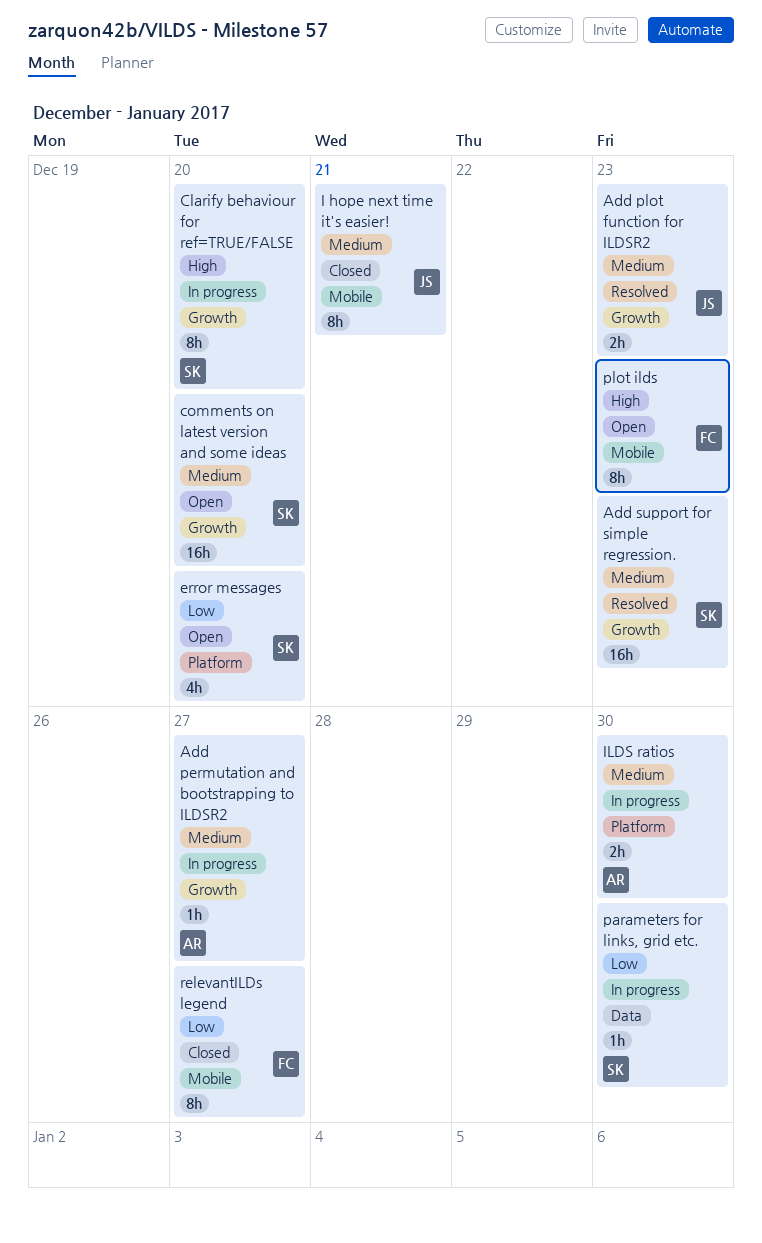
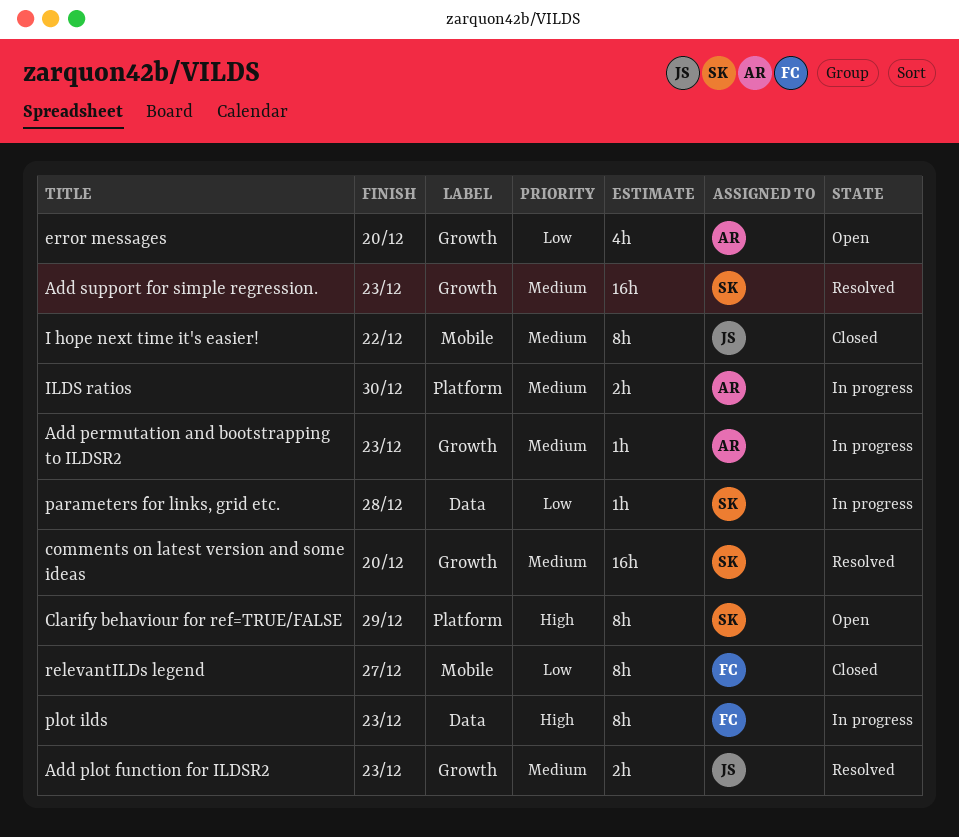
Add permutation and bootstrapping to ILDSR2, due: Dec 27 -> Dec 23
Clarify behaviour for ref=TRUE/FALSE, status: In progress -> Open
Clarify behaviour for ref=TRUE/FALSE, label: Growth -> Platform
Clarify behaviour for ref=TRUE/FALSE, due: Dec 20 -> Dec 29
comments on latest version and some ideas, status: Open -> Resolved
error messages, owner: SK -> AR
error messages, label: Platform -> Growth
I hope next time it's easier!, due: Dec 21 -> Dec 22
parameters for links, grid etc., due: Dec 30 -> Dec 28
plot ilds, status: Open -> In progress
plot ilds, label: Mobile -> Data

